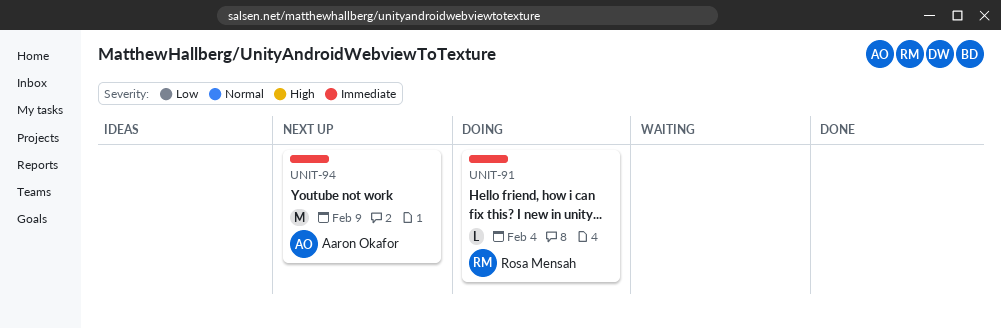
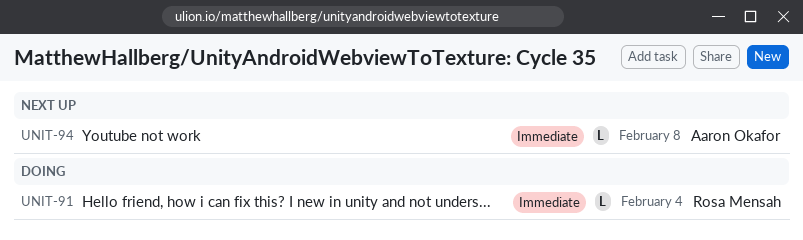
UNIT-94, estimate: M -> L
UNIT-94, due: Feb 9 -> Feb 8

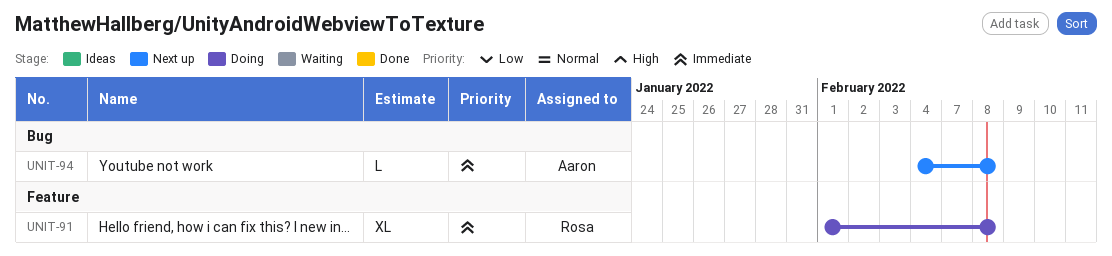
UNIT-91, estimate: L -> XL
UNIT-91, due: Feb 4 -> Feb 8

